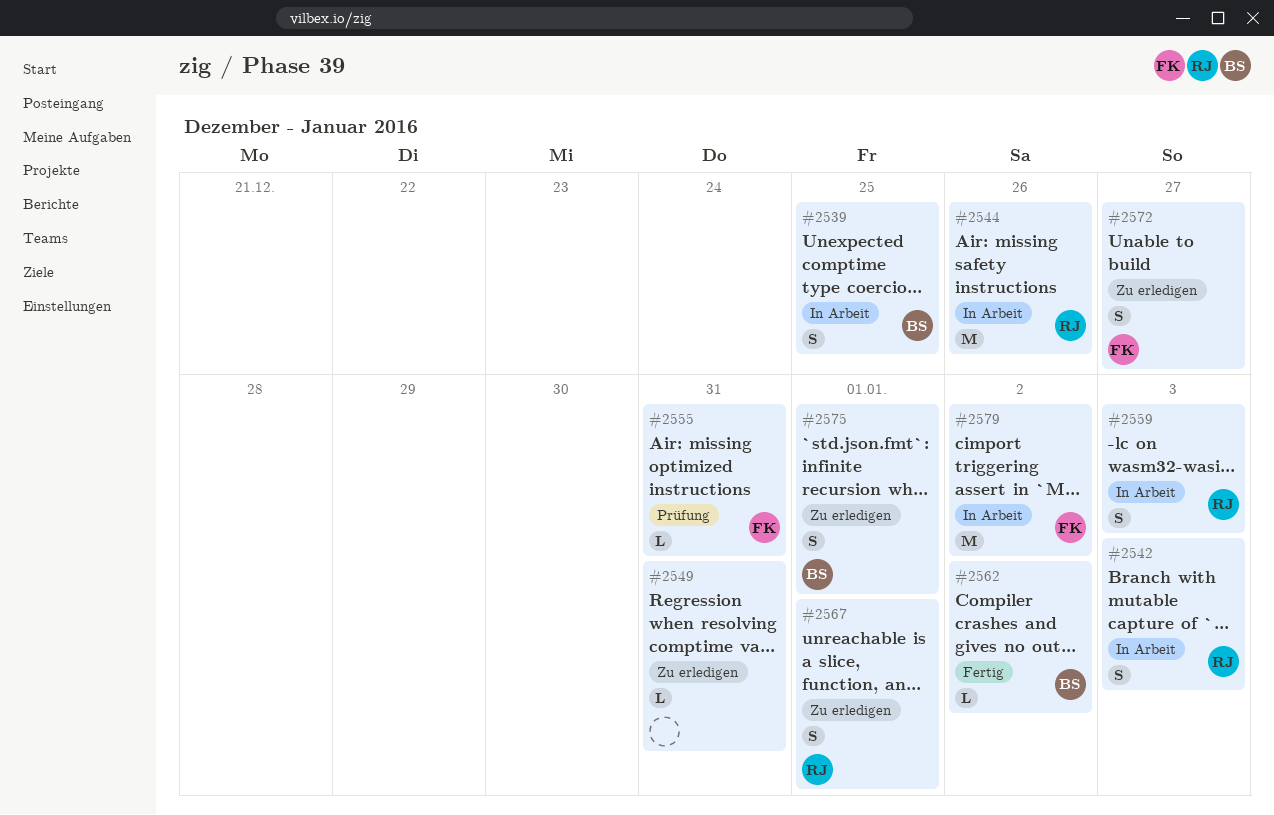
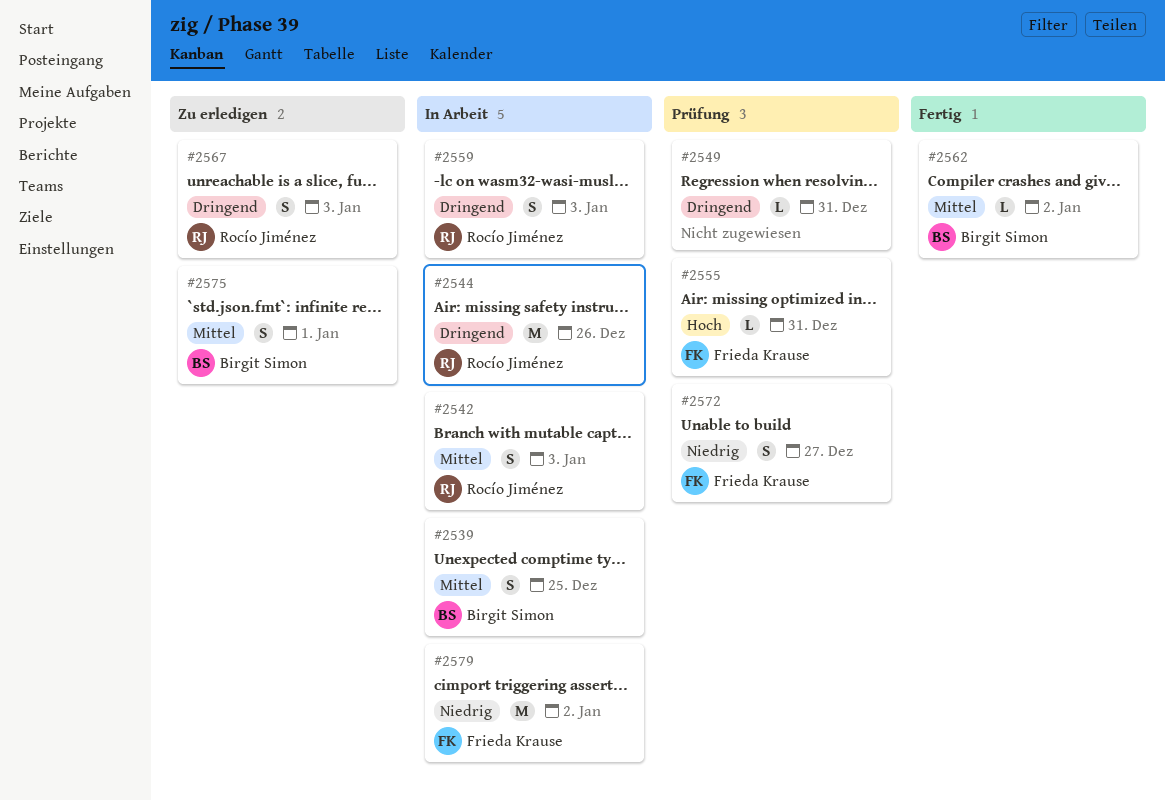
#2549, status: Zu erledigen -> Prüfung
#2567, due: Jan 1 -> Jan 3
#2572, status: Zu erledigen -> Prüfung

